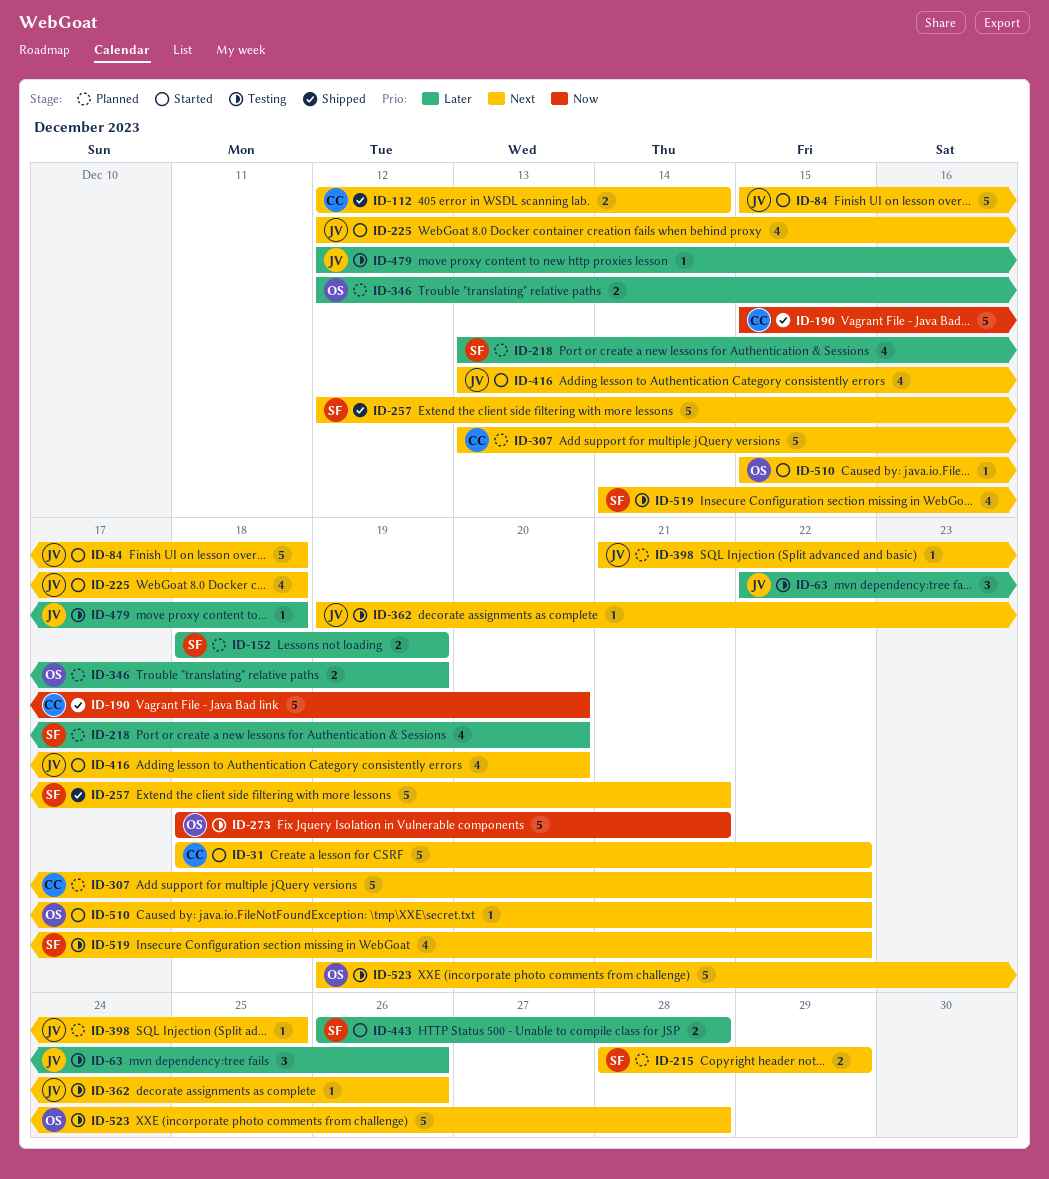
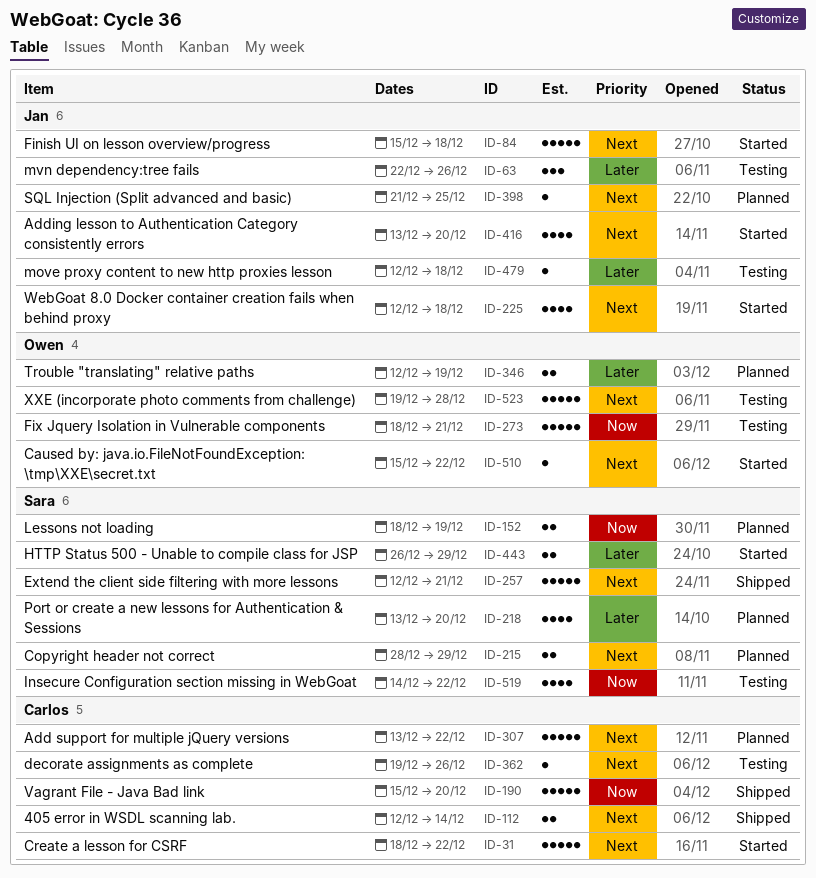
ID-152, priority: Later -> Now
ID-362, owner: Jan -> Carlos
ID-443, due: Dec 28 -> Dec 29
ID-519, priority: Next -> Now

